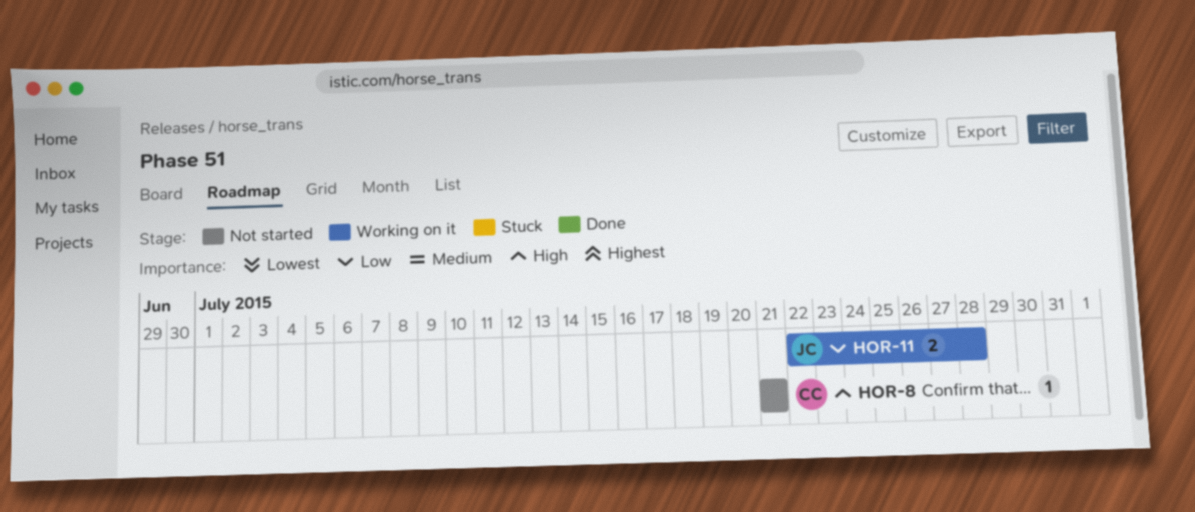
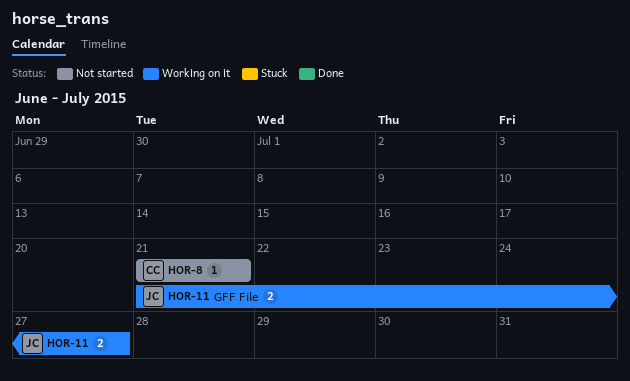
HOR-11, start: Jul 22 -> Jul 21
HOR-11, due: Jul 28 -> Jul 27

